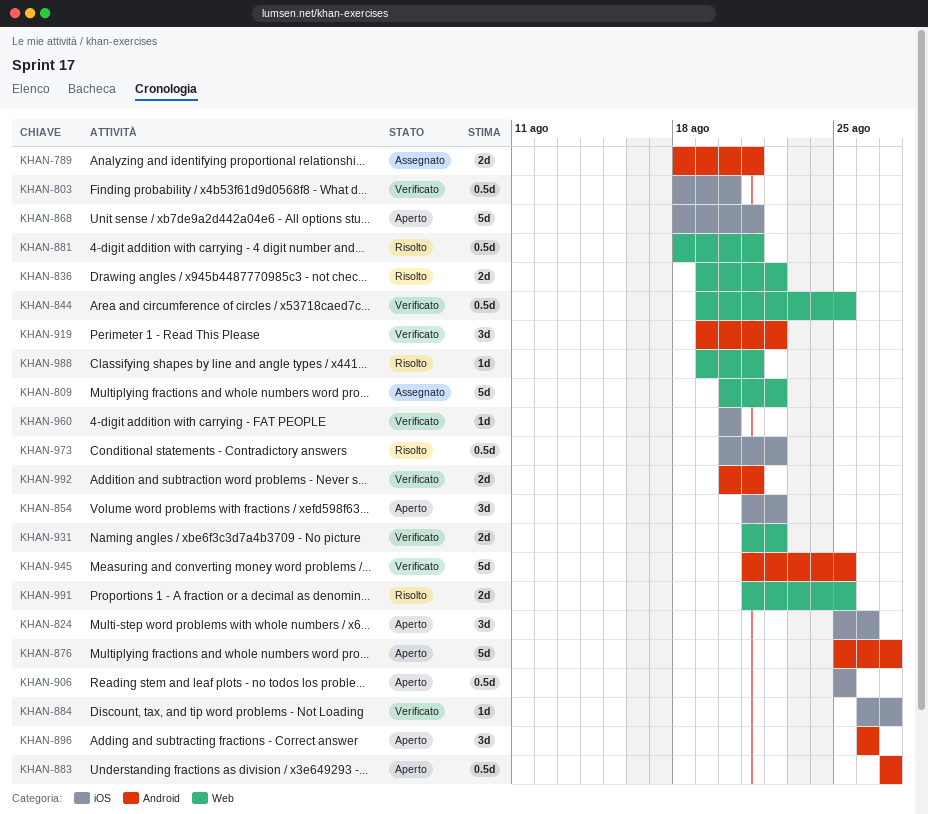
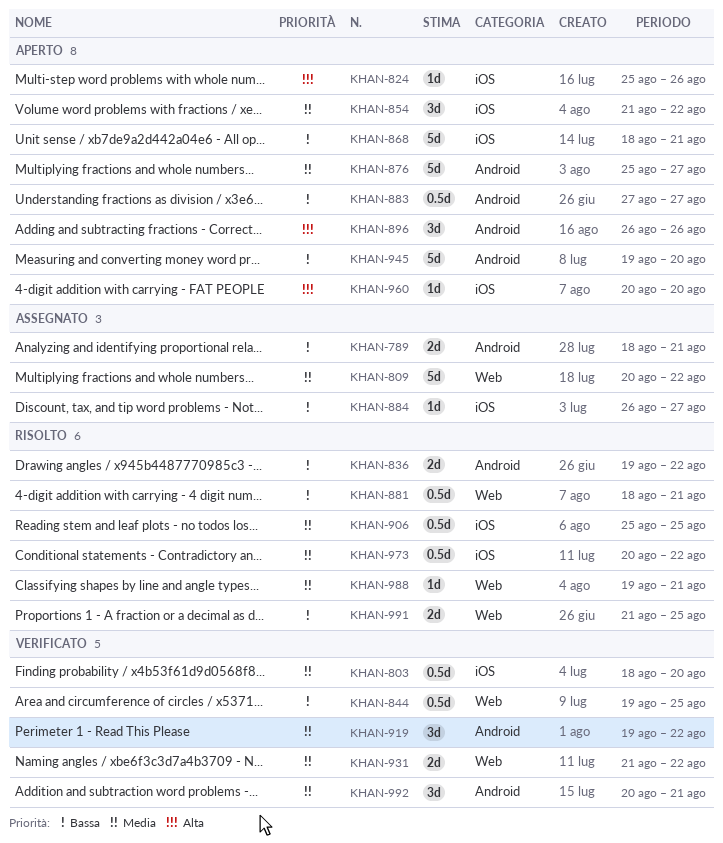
KHAN-824, estimate: 3d -> 1d
KHAN-836, label: Web -> Android
KHAN-884, status: Verificato -> Assegnato
KHAN-906, status: Aperto -> Risolto
KHAN-945, status: Verificato -> Aperto
KHAN-945, start: Aug 21 -> Aug 19
KHAN-945, due: Aug 25 -> Aug 20
KHAN-960, status: Verificato -> Aperto
KHAN-992, estimate: 2d -> 3d

